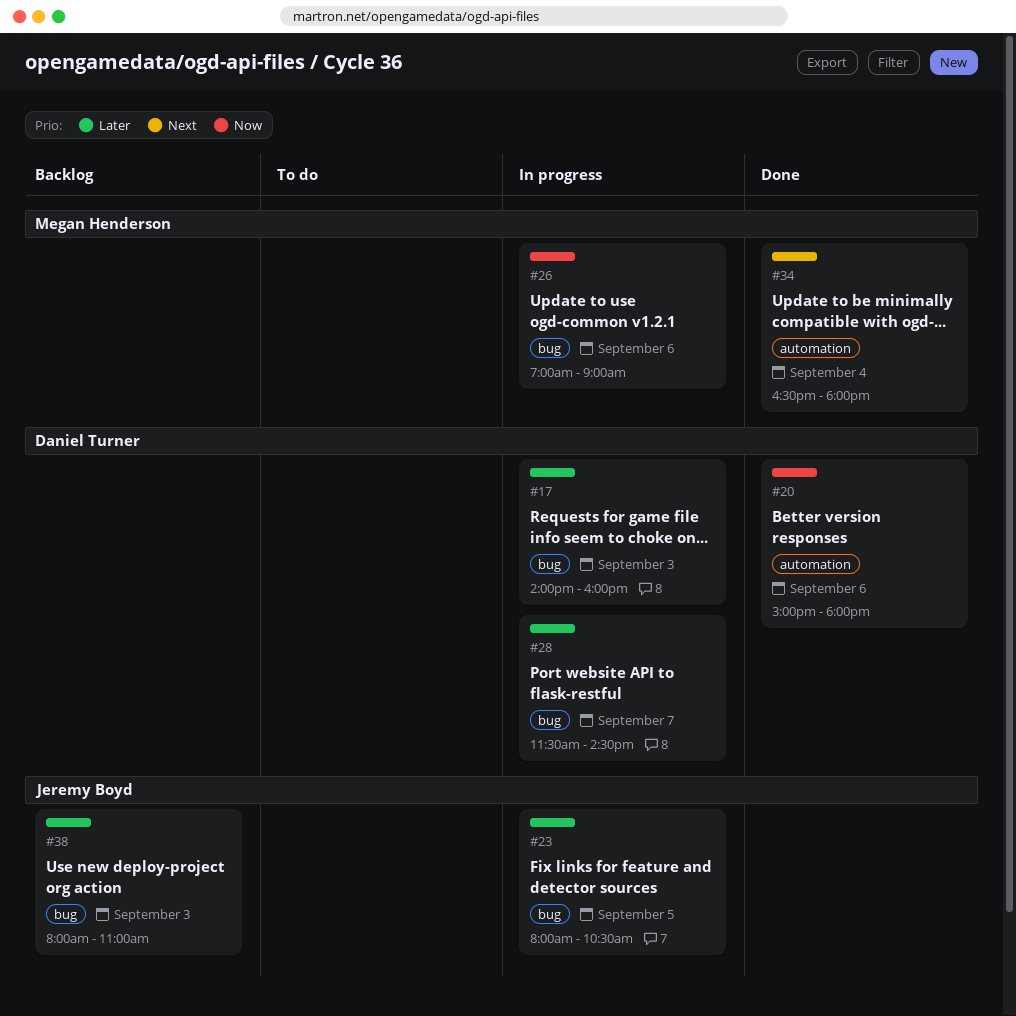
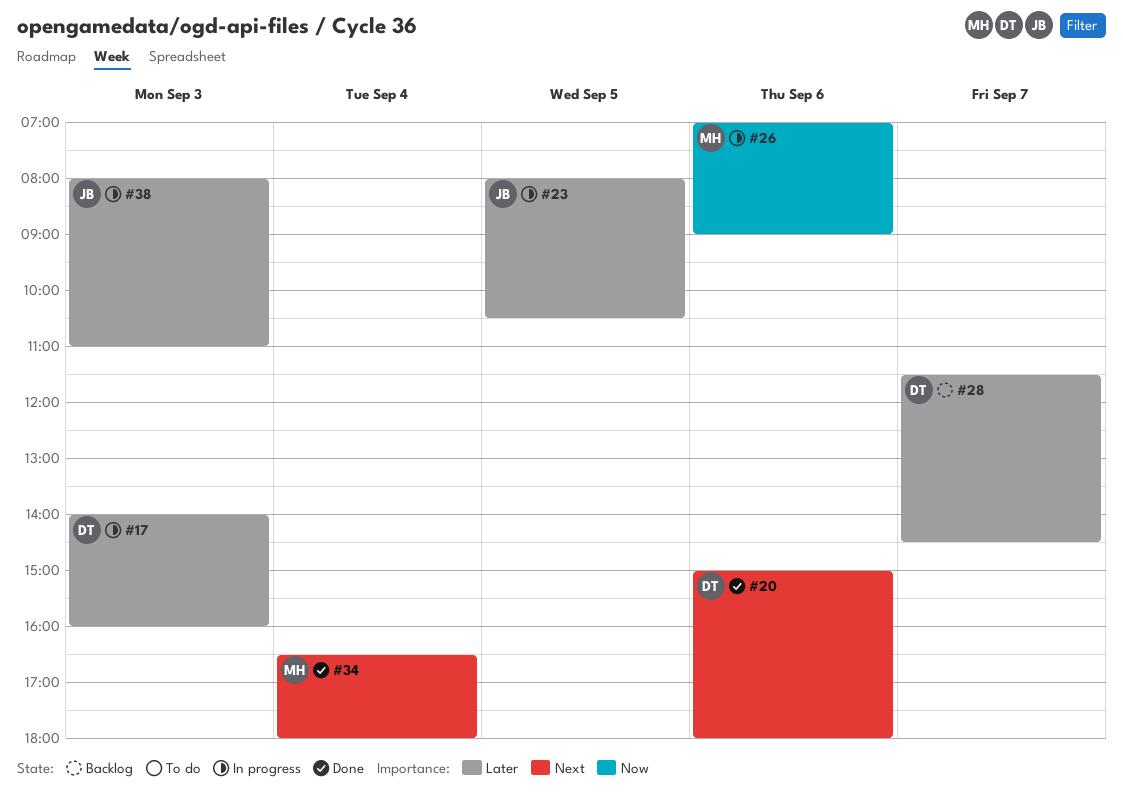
#20, priority: Now -> Next
#28, status: In progress -> Backlog
#38, status: Backlog -> In progress

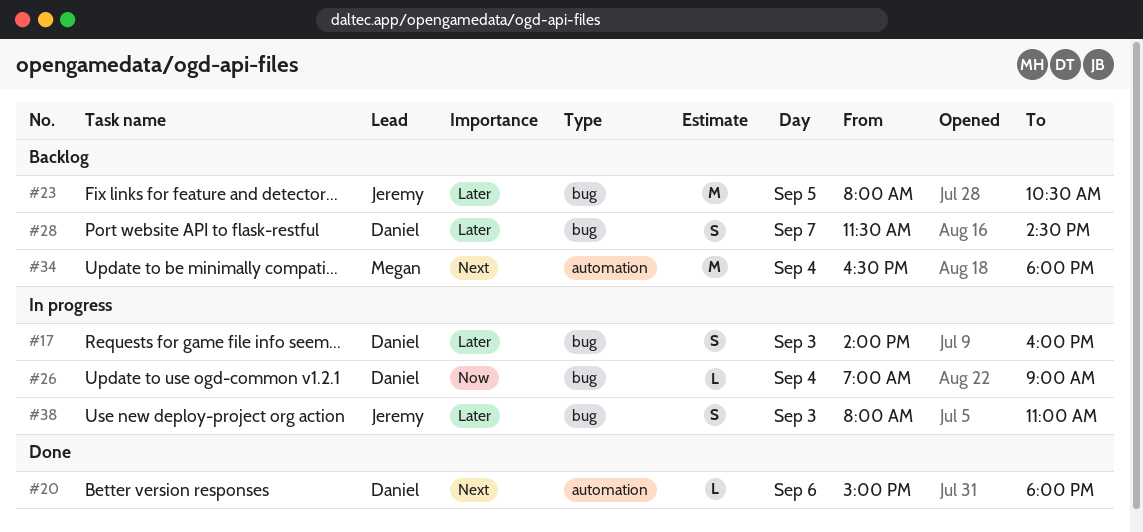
#23, status: In progress -> Backlog
#26, owner: Megan -> Daniel
#26, day: Sep 6 -> Sep 4
#34, status: Done -> Backlog

